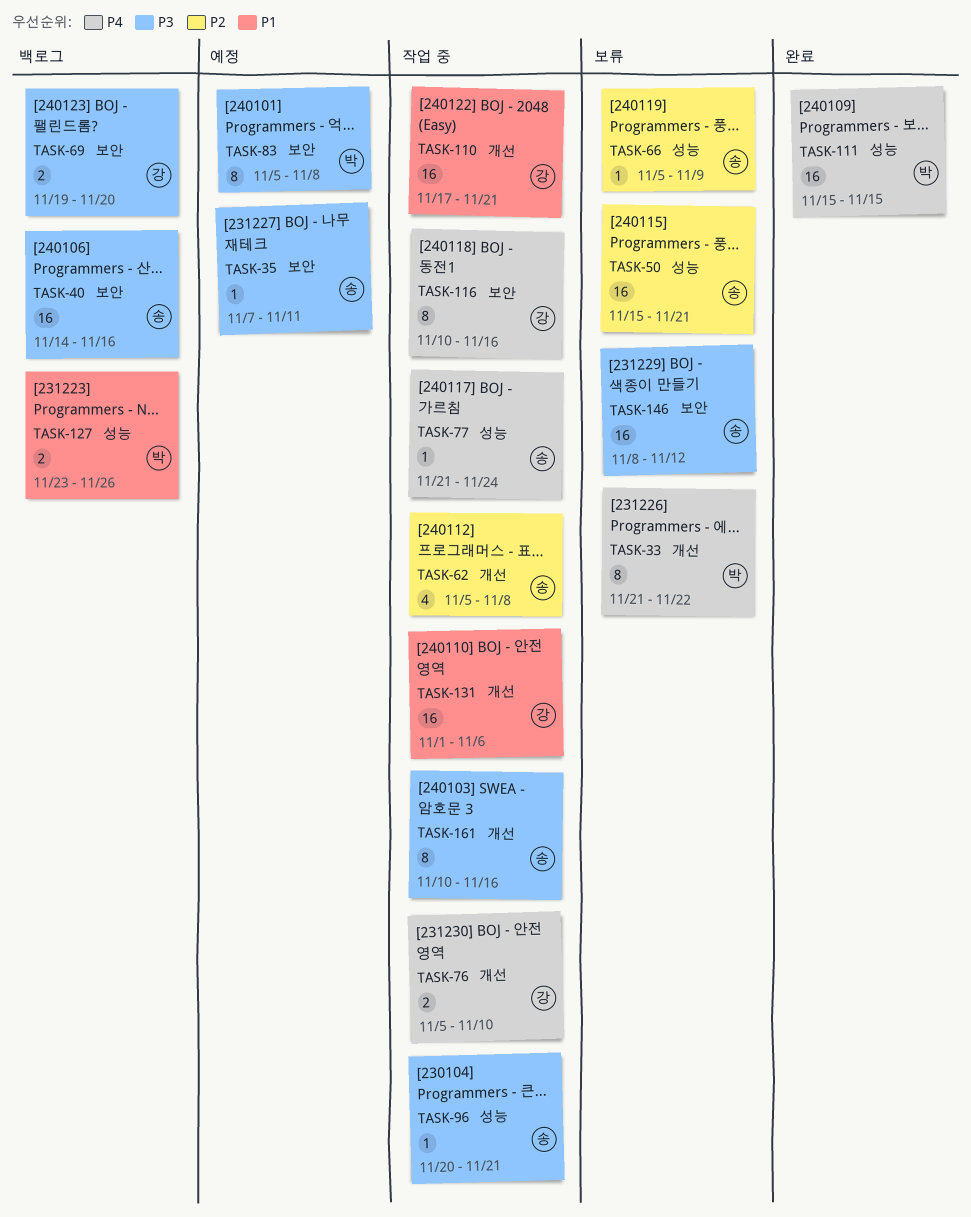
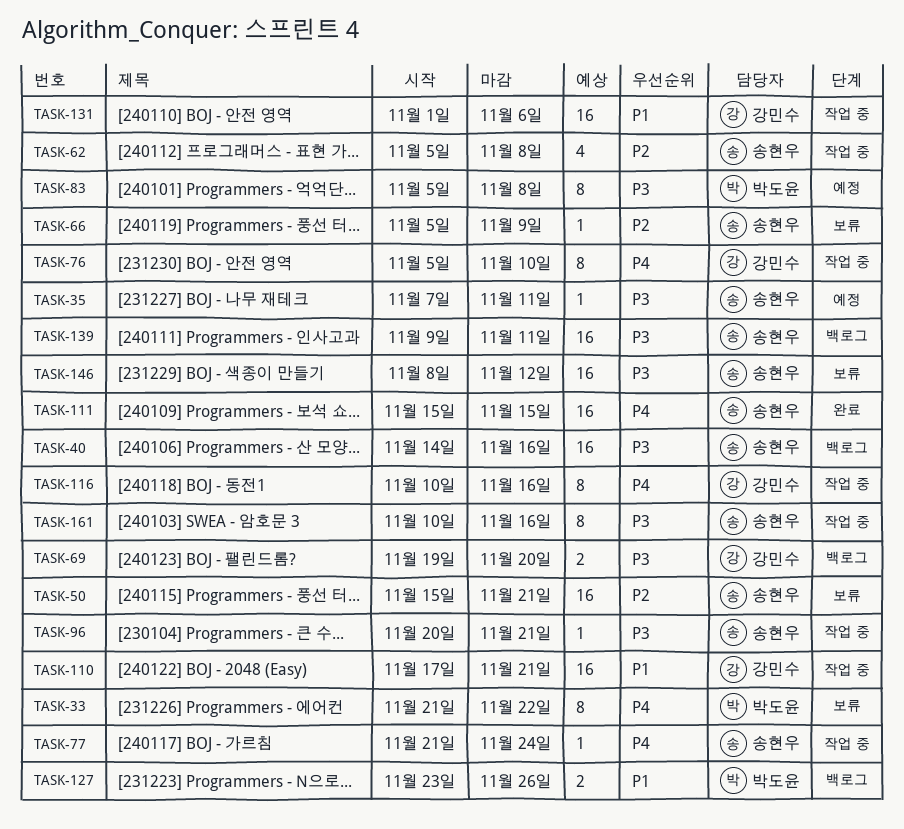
TASK-76, estimate: 2 -> 8
TASK-111, owner: 박도윤 -> 송현우
TASK-139: none -> present

